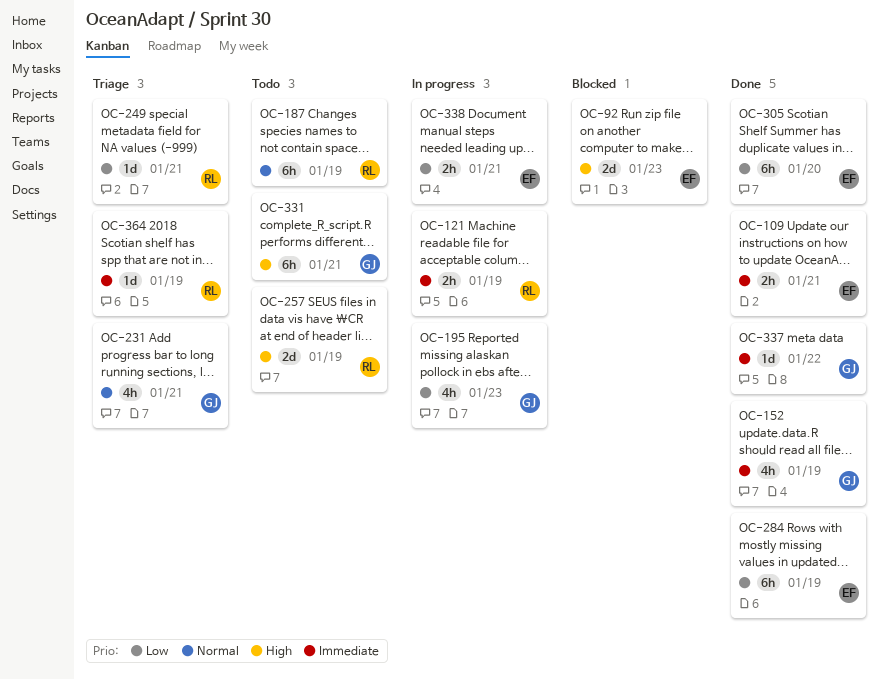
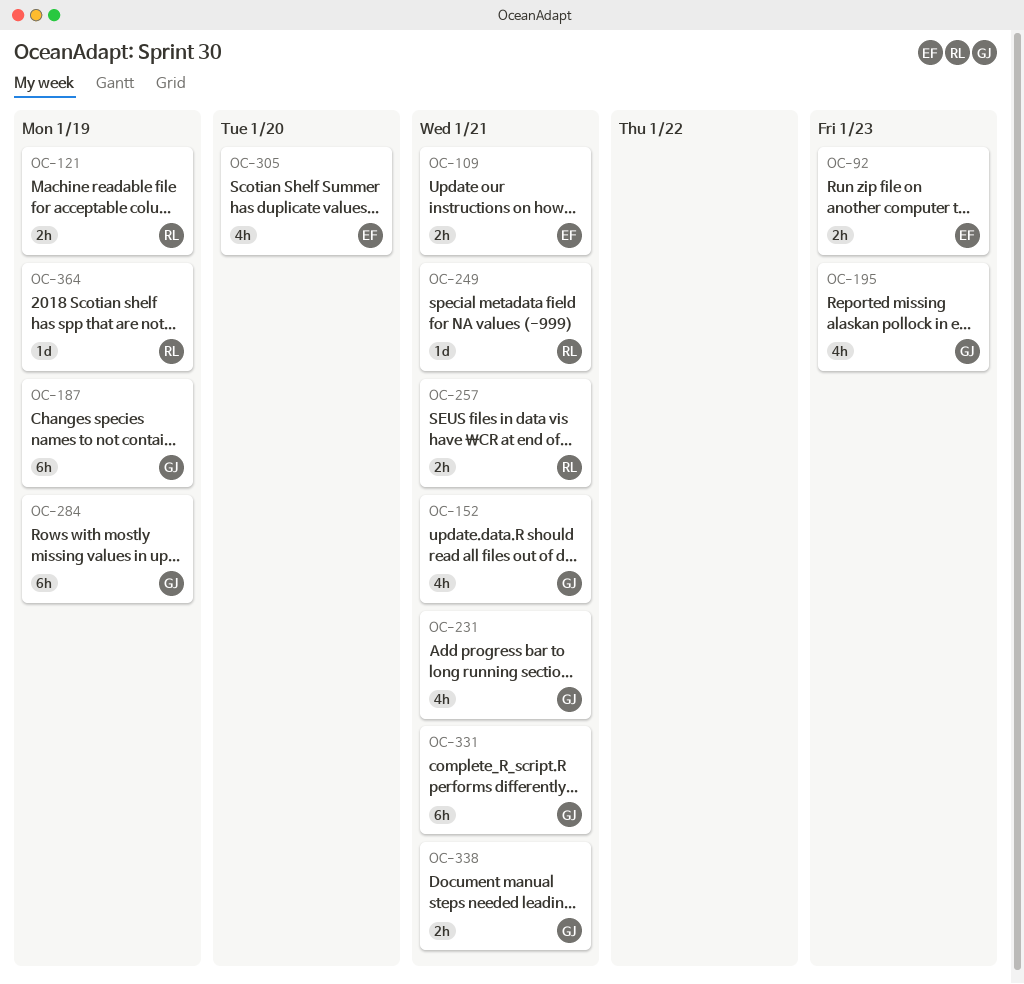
OC-92, estimate: 2d -> 2h
OC-152, due: Jan 19 -> Jan 21
OC-187, owner: RL -> GJ
OC-257, estimate: 2d -> 2h
OC-257, due: Jan 19 -> Jan 21
OC-284, owner: EF -> GJ
OC-305, estimate: 6h -> 4h
OC-337: present -> none
OC-338, owner: EF -> GJ

